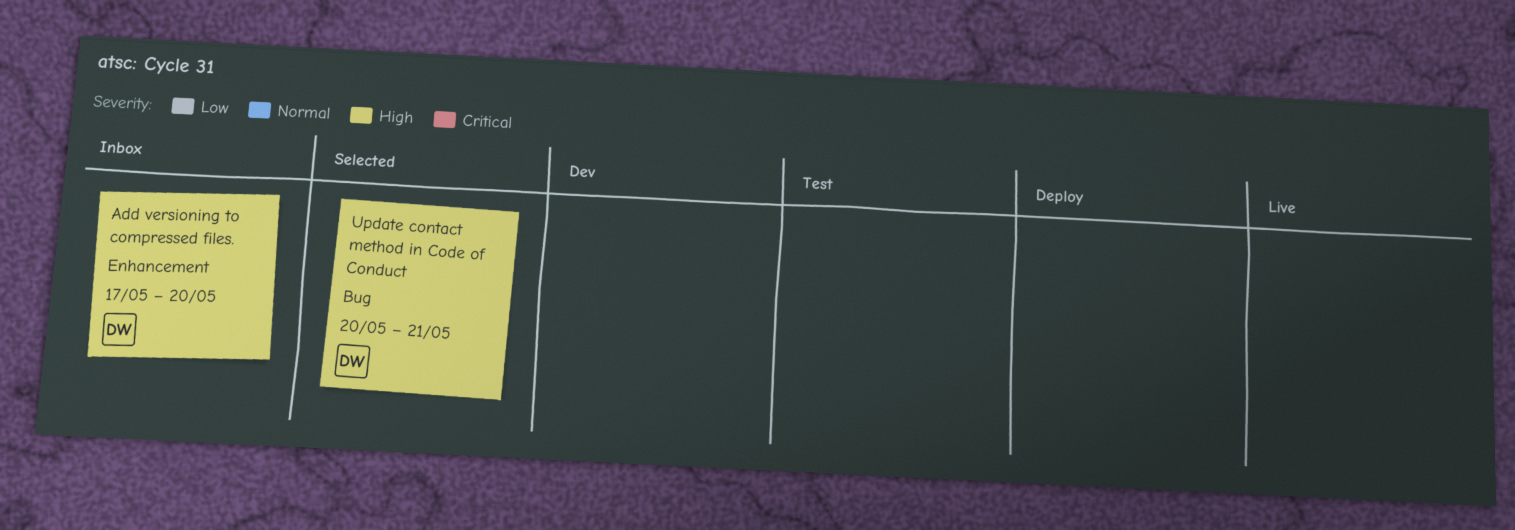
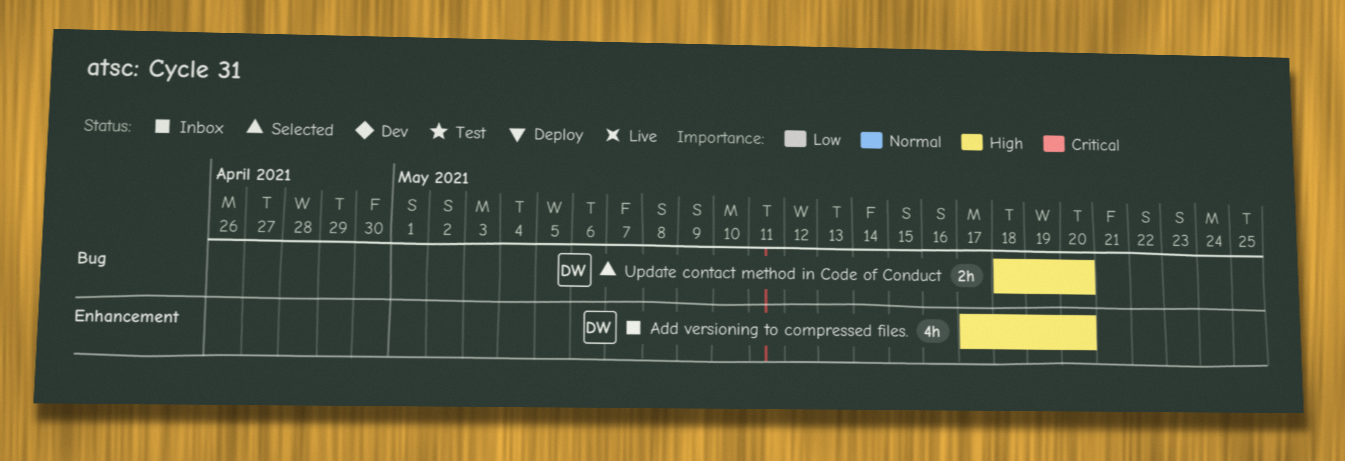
Update contact method in Code of Conduct, start: May 20 -> May 18
Update contact method in Code of Conduct, due: May 21 -> May 20

